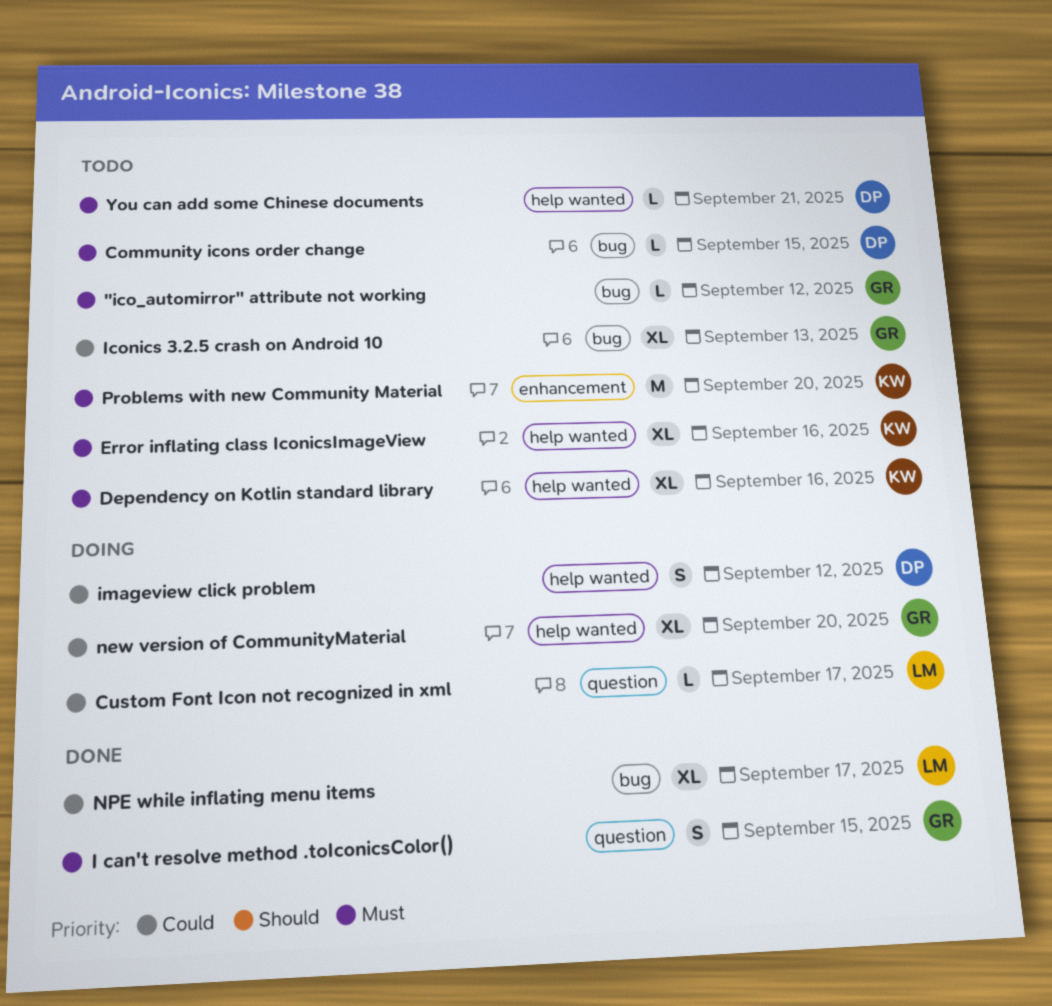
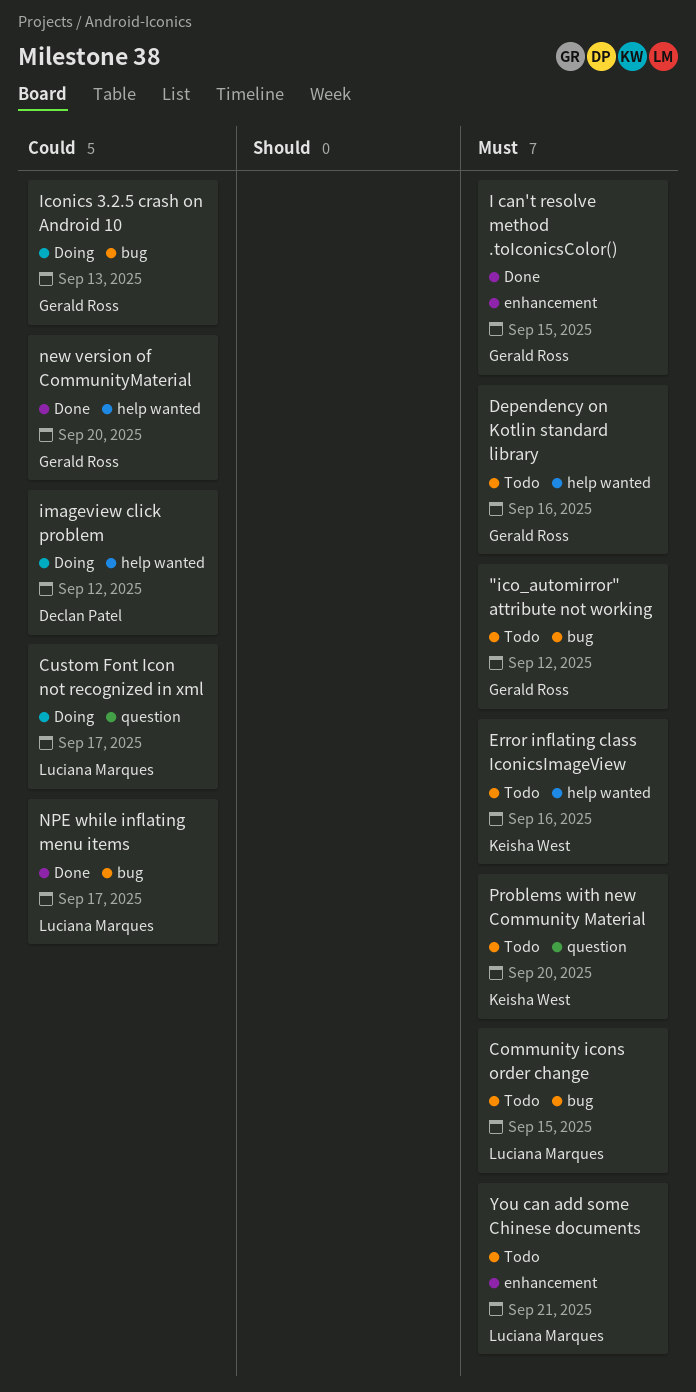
Community icons order change, owner: Declan Patel -> Luciana Marques
Dependency on Kotlin standard library, owner: Keisha West -> Gerald Ross
I can't resolve method .toIconicsColor(), label: question -> enhancement
Iconics 3.2.5 crash on Android 10, status: Todo -> Doing
new version of CommunityMaterial, status: Doing -> Done
Problems with new Community Material, label: enhancement -> question
You can add some Chinese documents, owner: Declan Patel -> Luciana Marques
You can add some Chinese documents, label: help wanted -> enhancement

